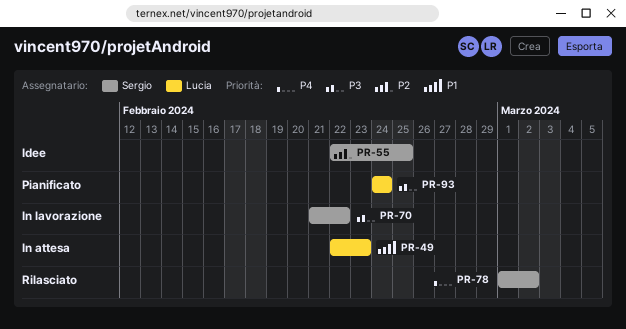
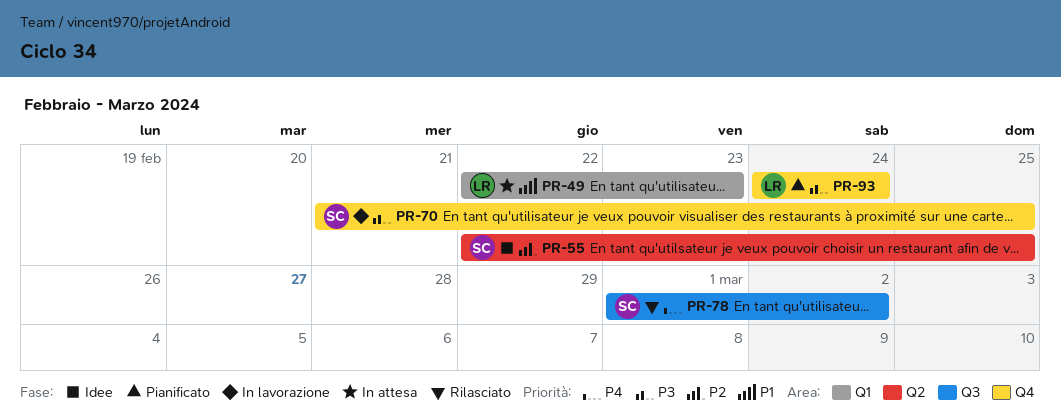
PR-70, due: Feb 22 -> Feb 25

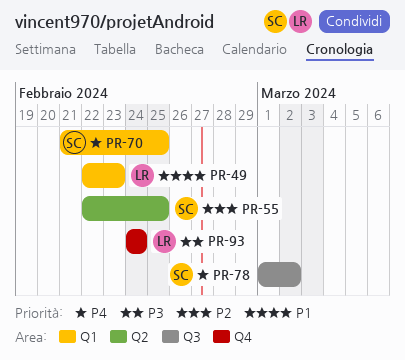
PR-70, priority: P3 -> P4
PR-70, label: Q4 -> Q1

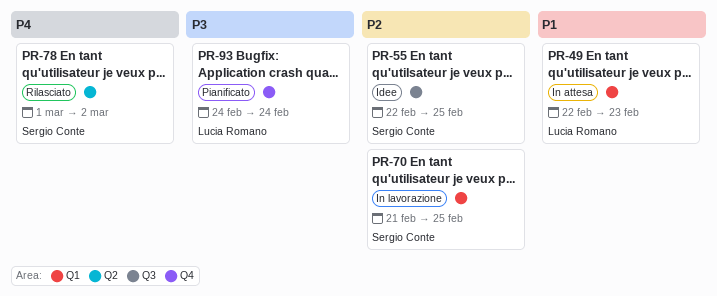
PR-55, label: Q2 -> Q3
PR-70, priority: P4 -> P2
PR-78, label: Q3 -> Q2

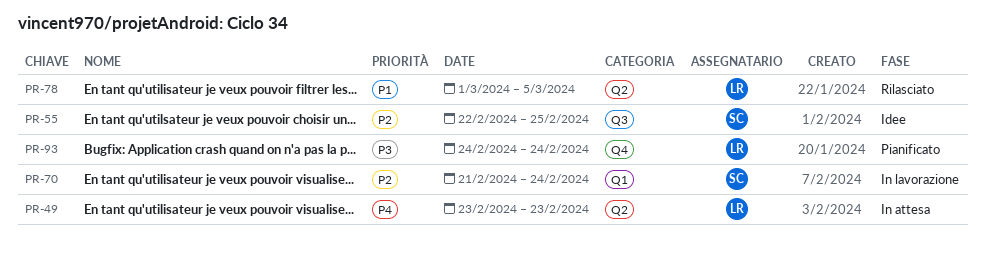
PR-49, priority: P1 -> P4
PR-49, label: Q1 -> Q2
PR-49, start: Feb 22 -> Feb 23
PR-70, due: Feb 25 -> Feb 24
PR-78, owner: Sergio Conte -> Lucia Romano
PR-78, priority: P4 -> P1
PR-78, due: Mar 2 -> Mar 5

